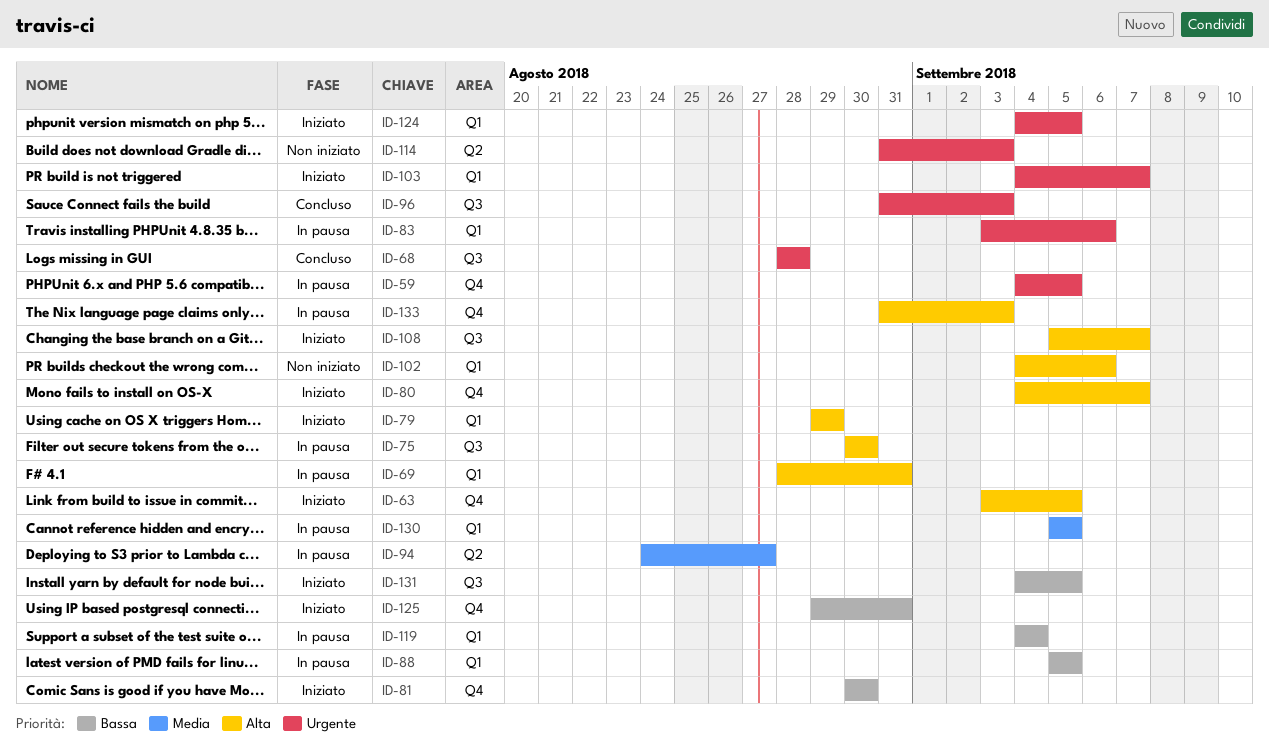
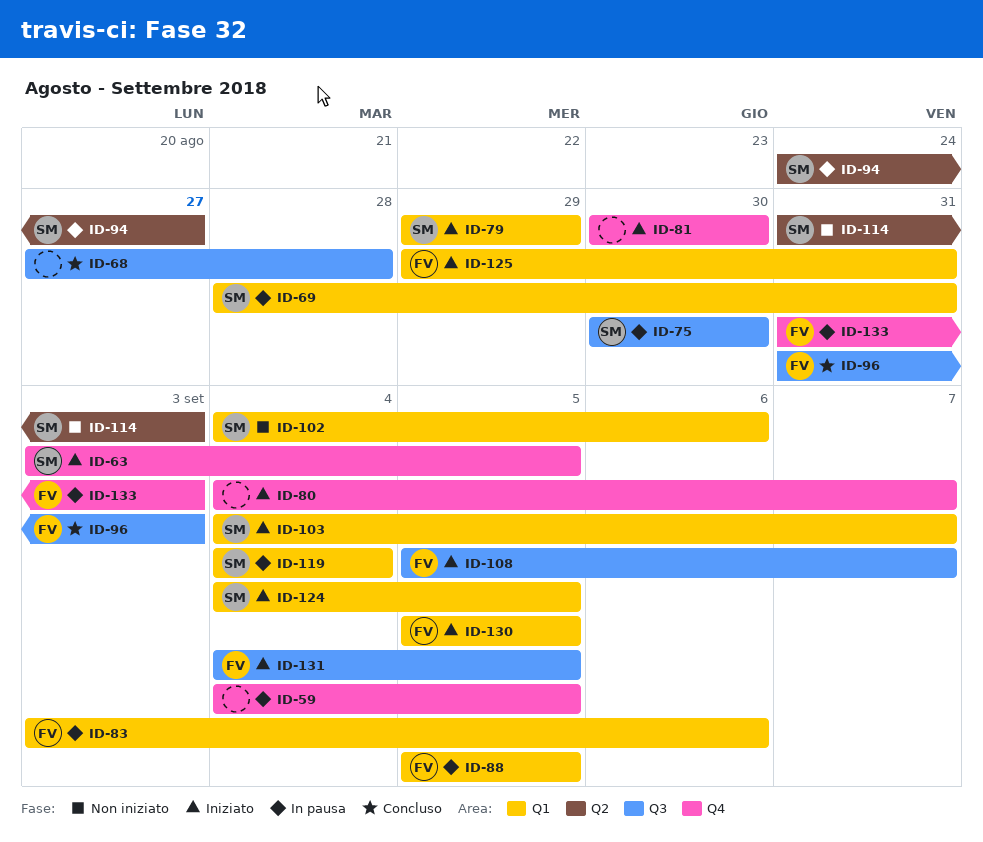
ID-68, start: Aug 28 -> Aug 27
ID-125, label: Q4 -> Q1
ID-130, status: In pausa -> Iniziato

